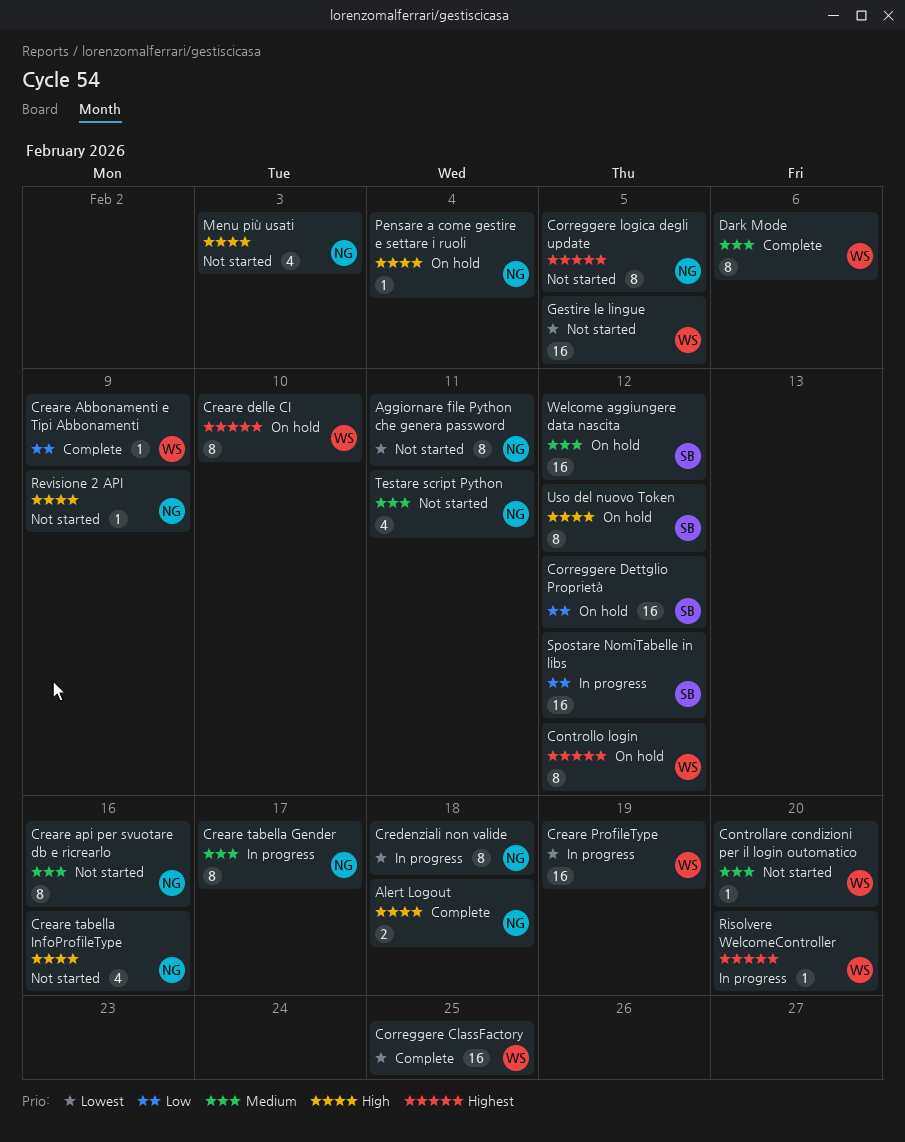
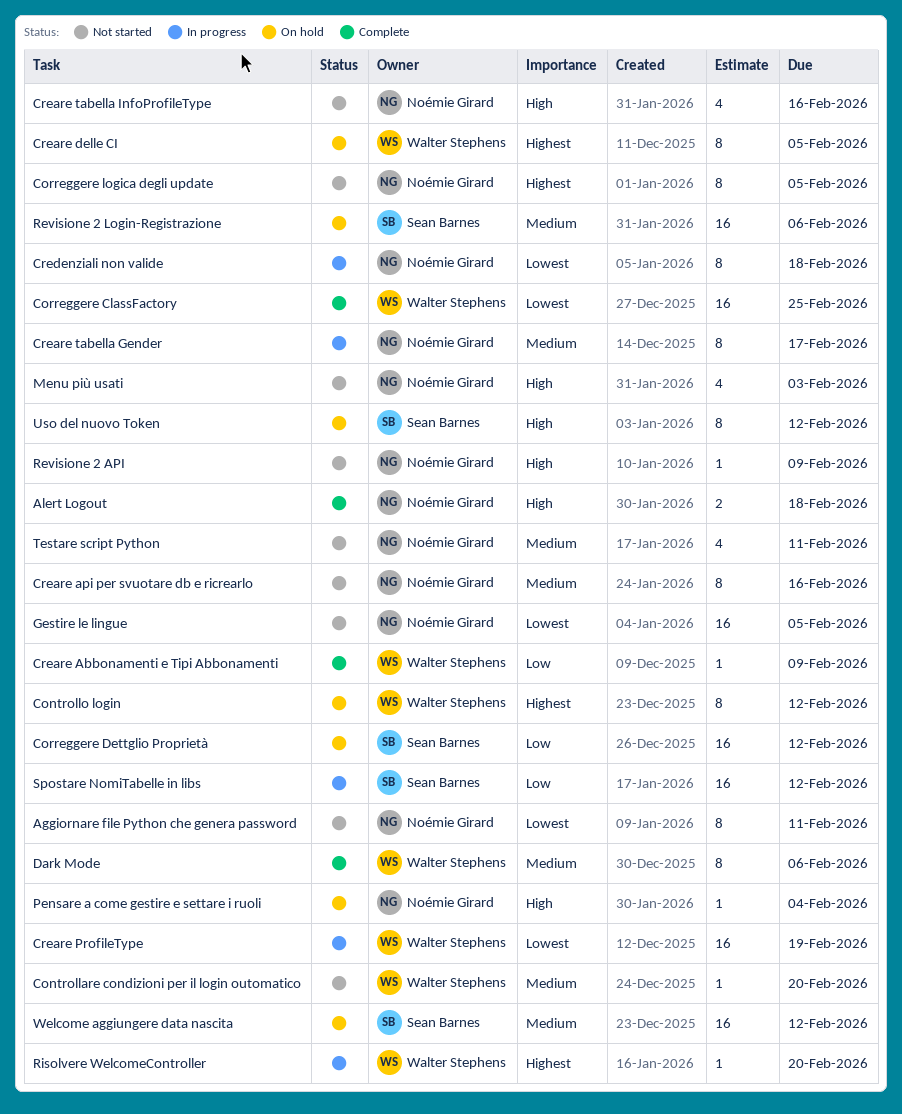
Creare delle CI, due: Feb 10 -> Feb 5
Gestire le lingue, owner: Walter Stephens -> Noémie Girard
Revisione 2 Login-Registrazione: none -> present

